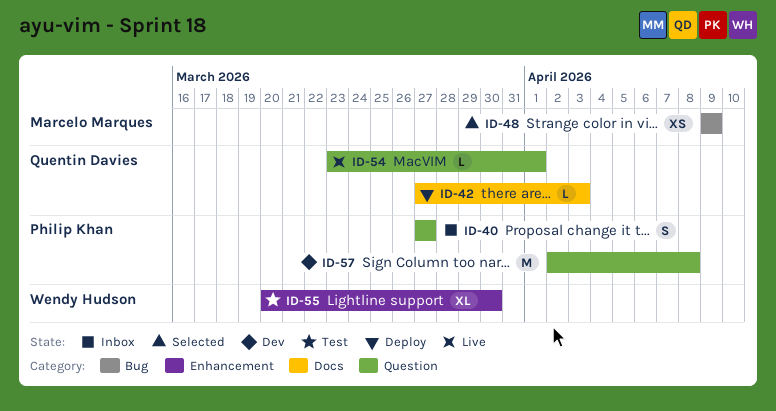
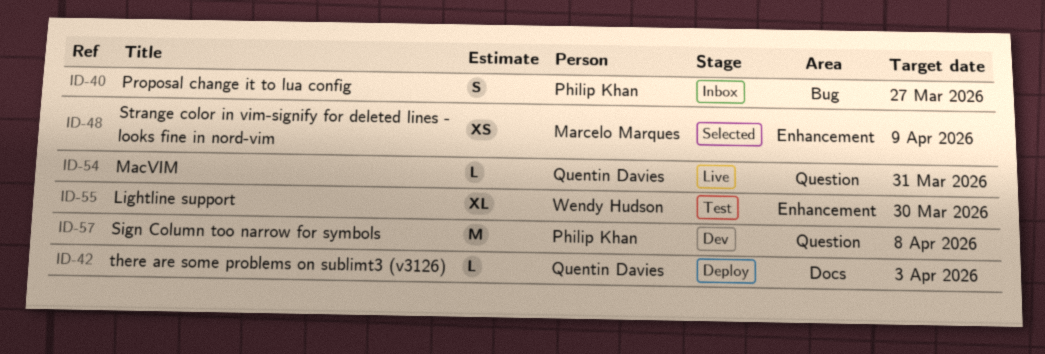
ID-40, label: Question -> Bug
ID-48, label: Bug -> Enhancement
ID-54, due: Apr 1 -> Mar 31

